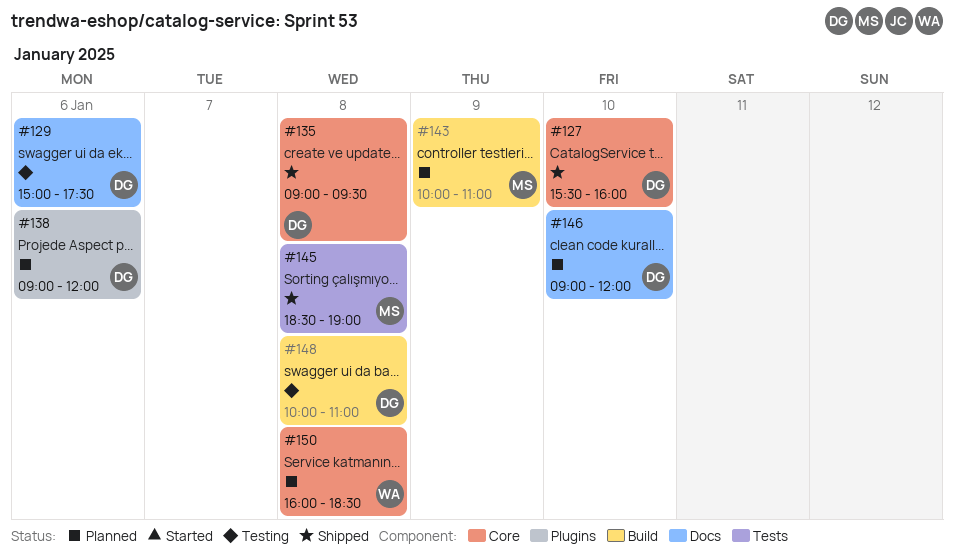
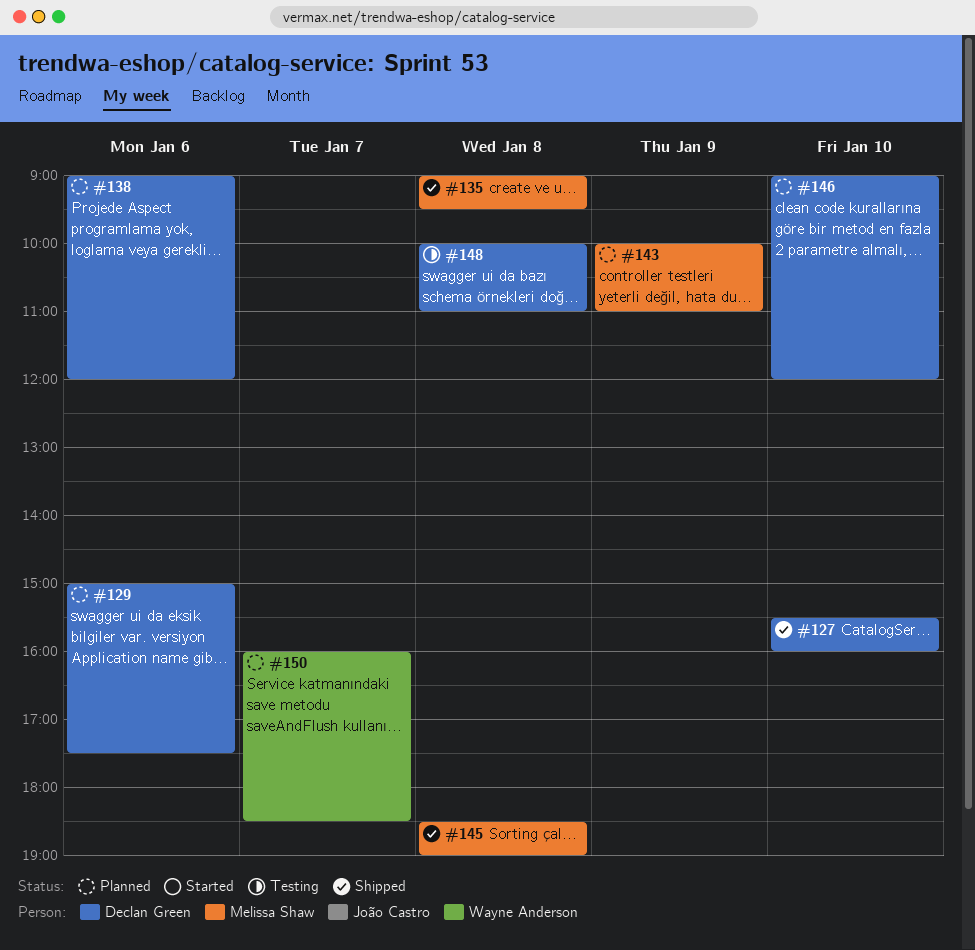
#129, status: Testing -> Planned
#135, owner: Declan Green -> Melissa Shaw
#150, day: Jan 8 -> Jan 7

